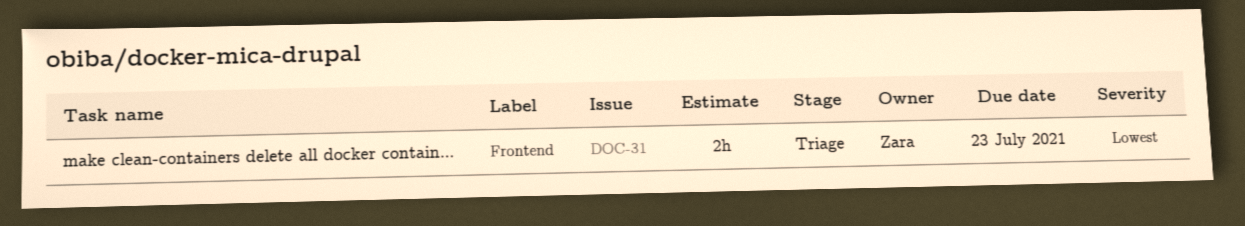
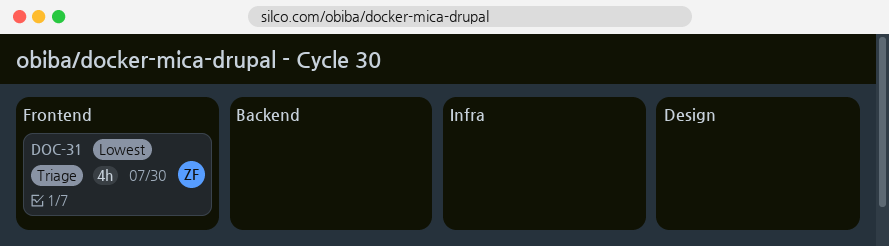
DOC-31, estimate: 2h -> 4h
DOC-31, due: Jul 23 -> Jul 30

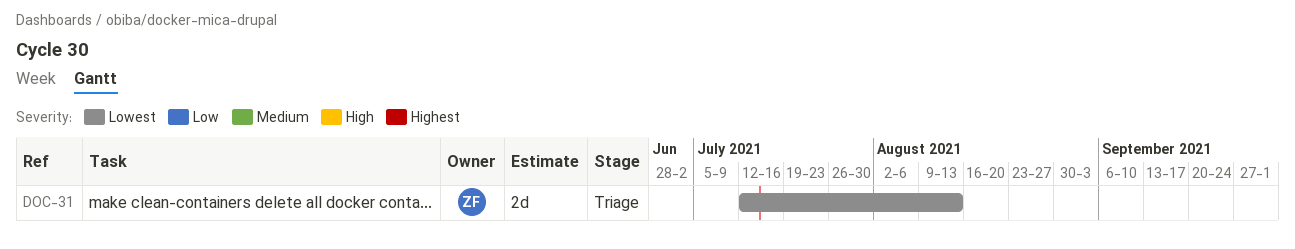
DOC-31, estimate: 4h -> 2d
DOC-31, due: Jul 30 -> Aug 13

